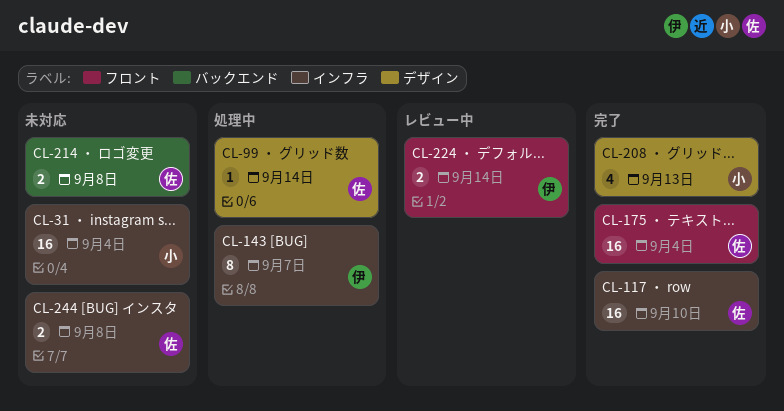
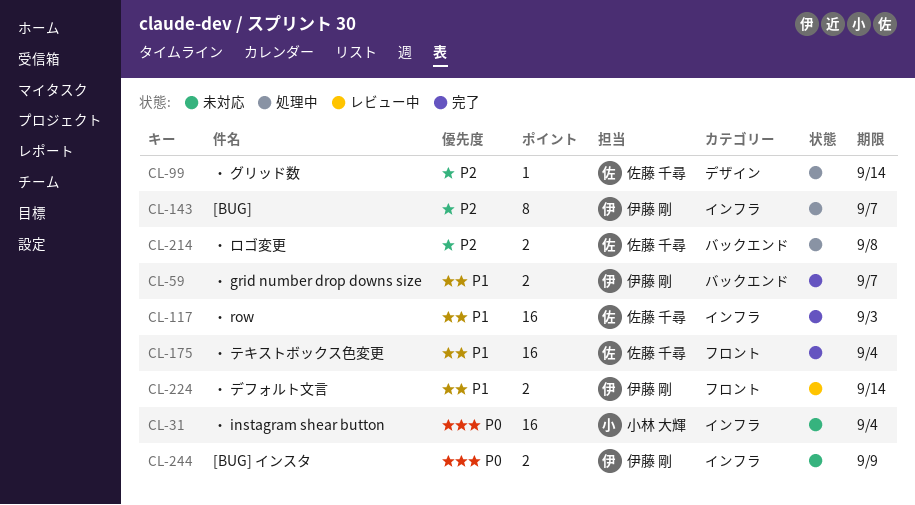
CL-59: none -> present
CL-117, due: Sep 10 -> Sep 3
CL-208: present -> none
CL-214, status: 未対応 -> 処理中
CL-244, owner: 佐藤 千尋 -> 伊藤 剛
CL-244, due: Sep 8 -> Sep 9

